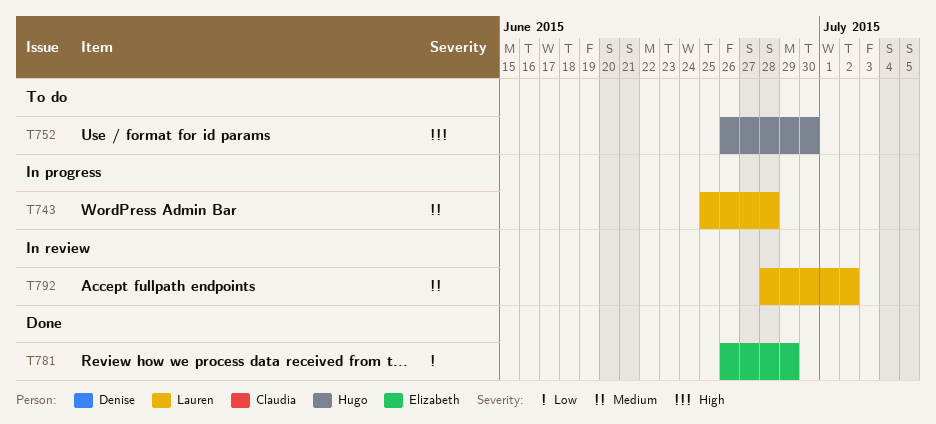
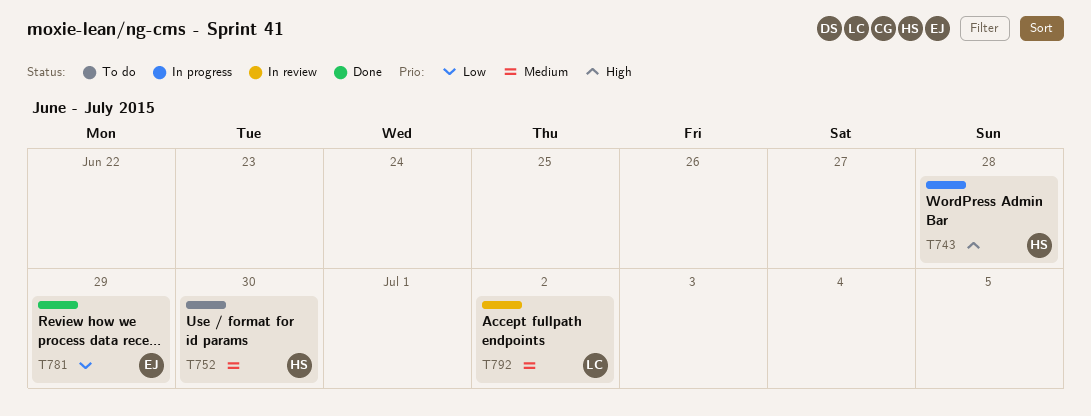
T743, owner: Lauren -> Hugo
T743, priority: Medium -> High
T752, priority: High -> Medium

